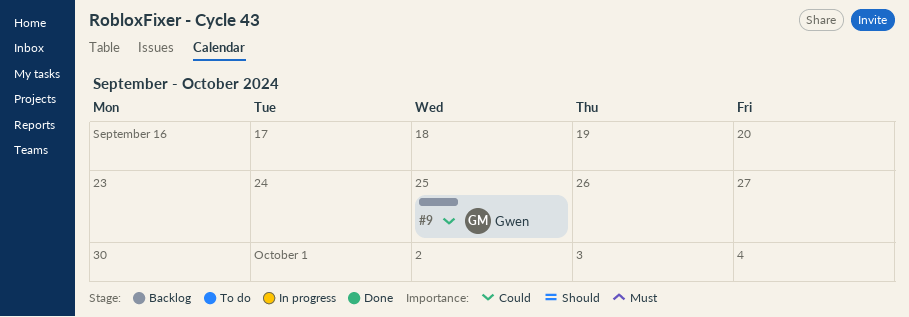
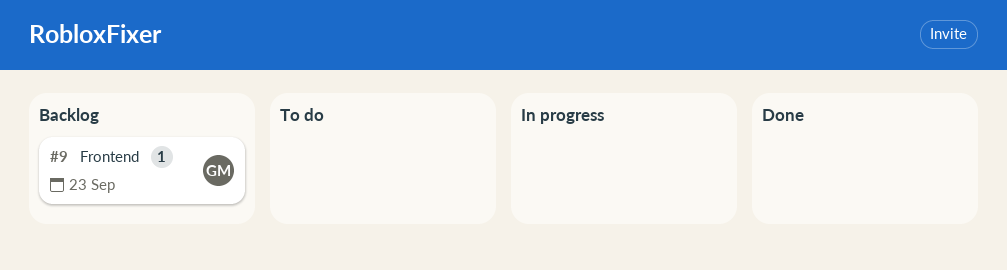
#9, due: Sep 25 -> Sep 23

